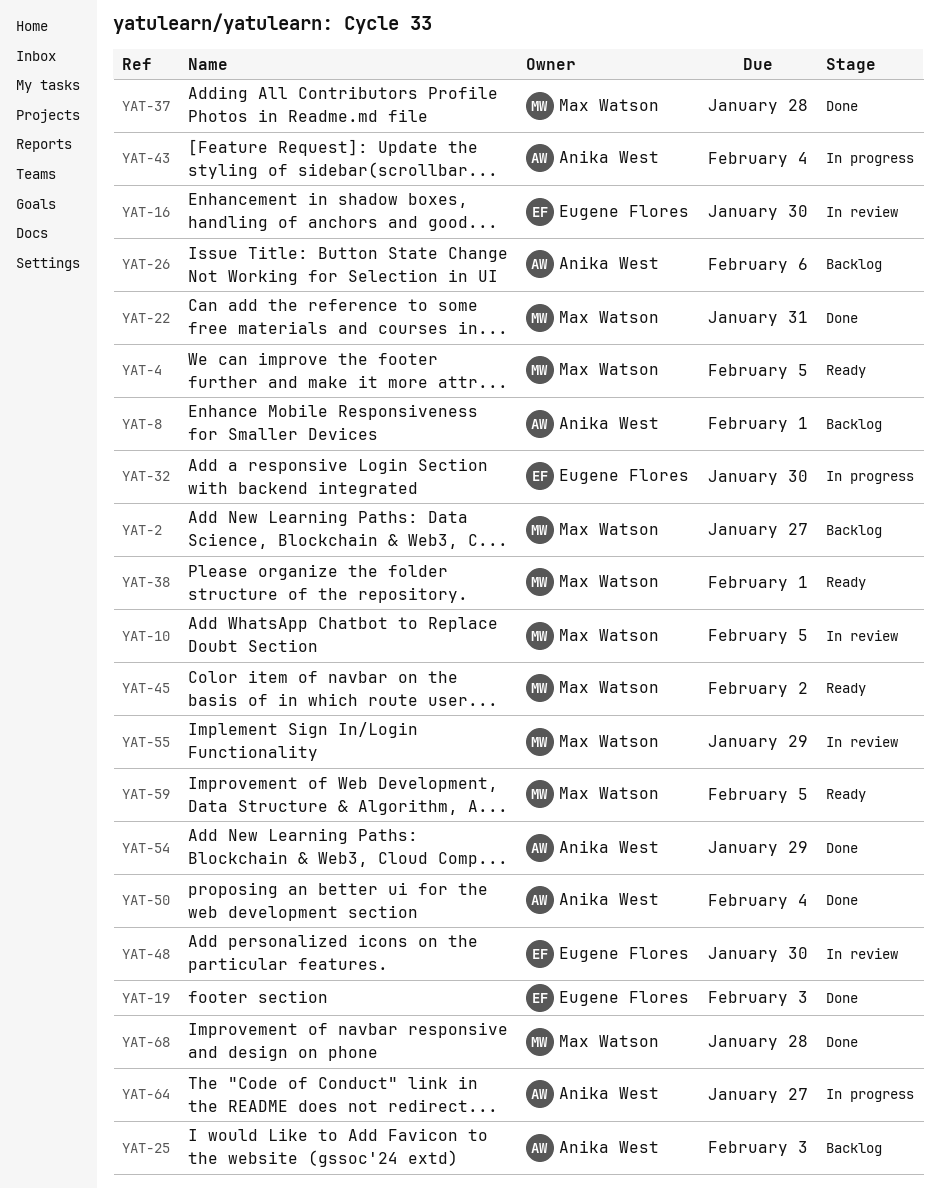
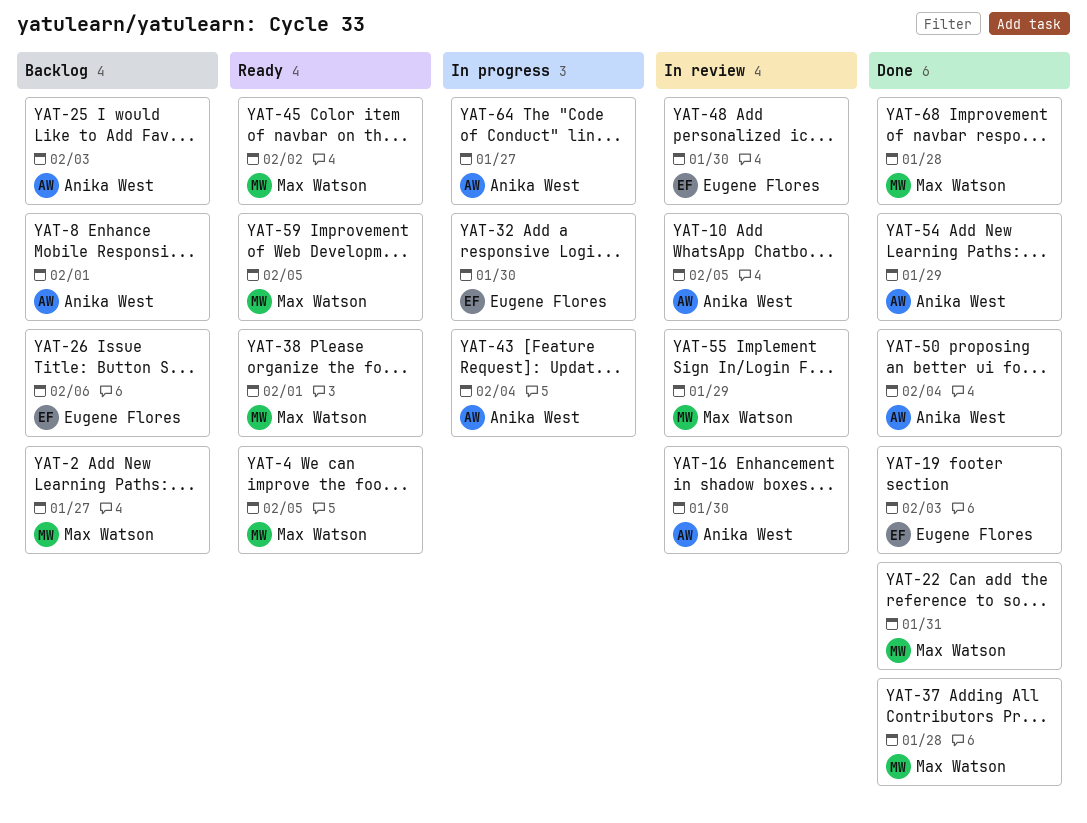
YAT-10, owner: Max Watson -> Anika West
YAT-16, owner: Eugene Flores -> Anika West
YAT-26, owner: Anika West -> Eugene Flores

